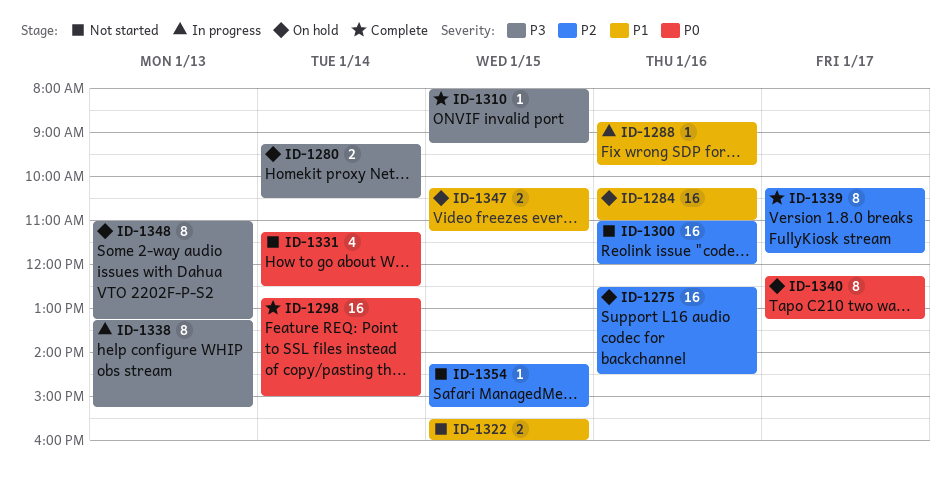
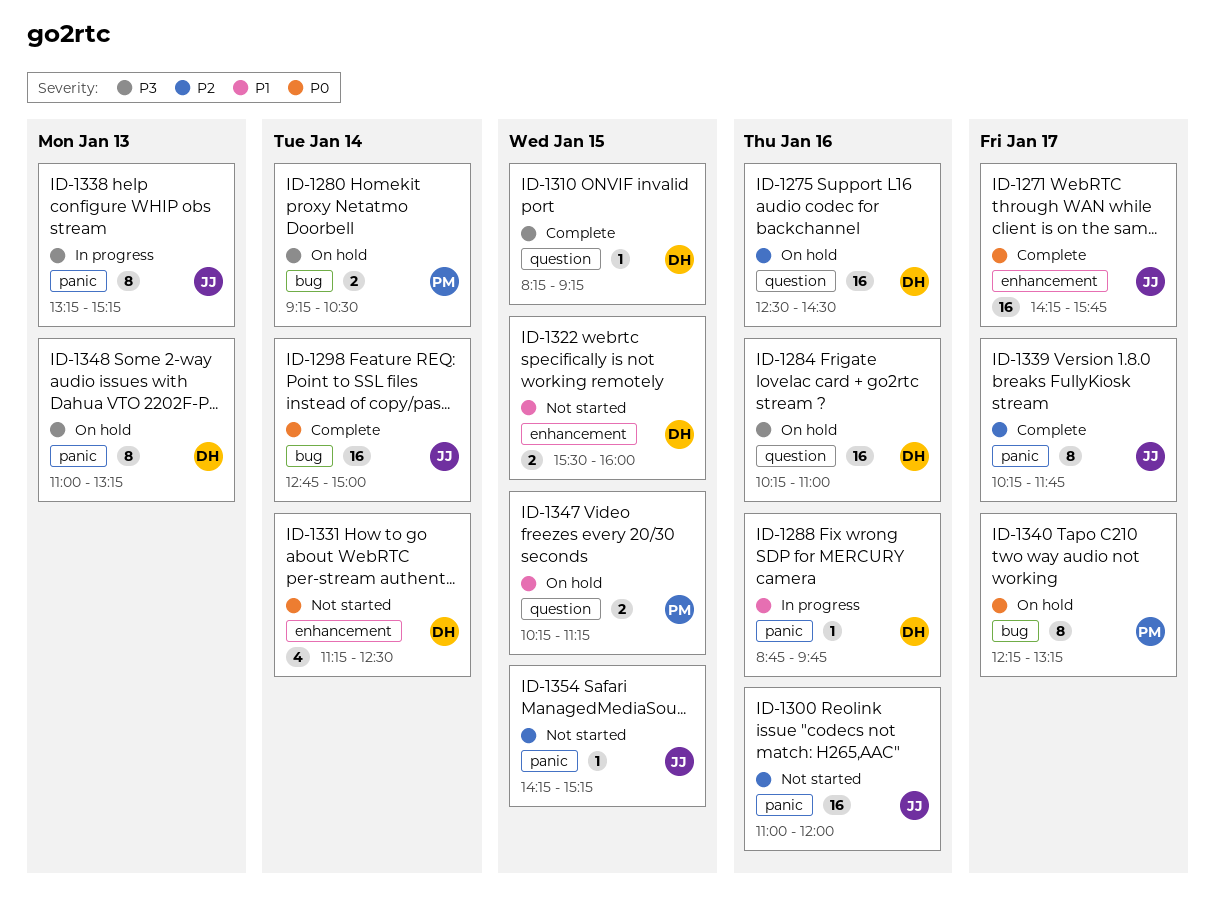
ID-1271: none -> present
ID-1284, priority: P1 -> P3
ID-1310, begins: 08:00 -> 08:15

